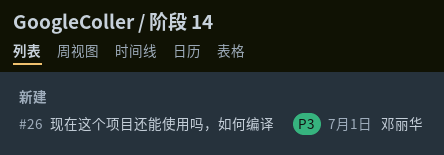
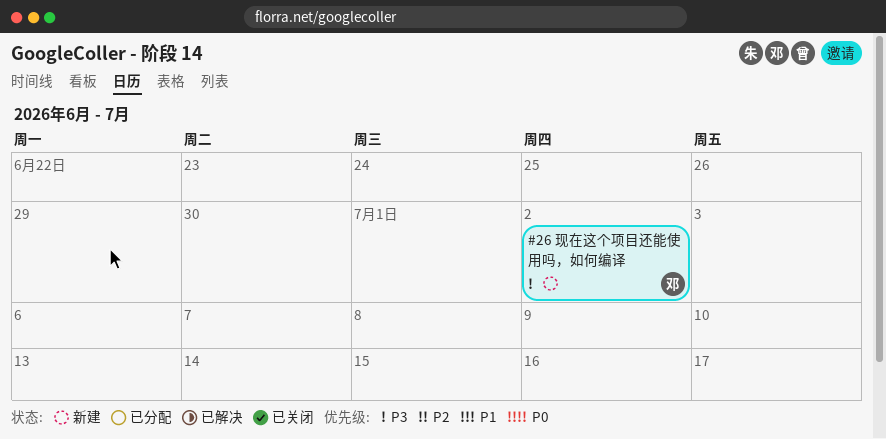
#26, due: Jul 1 -> Jul 2

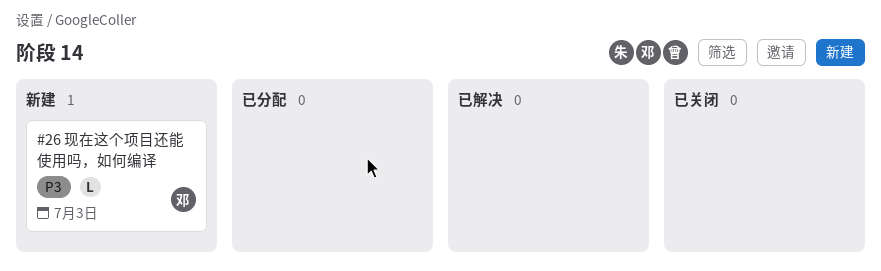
#26, due: Jul 2 -> Jul 3

